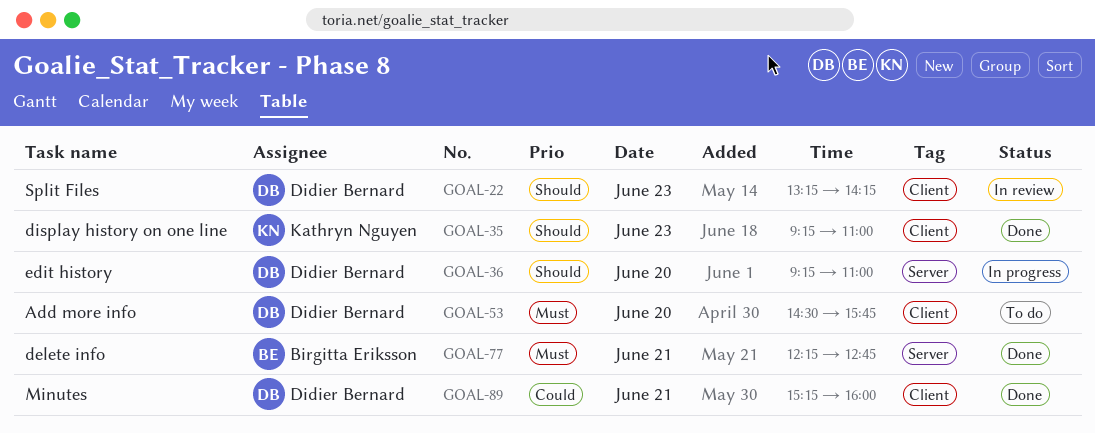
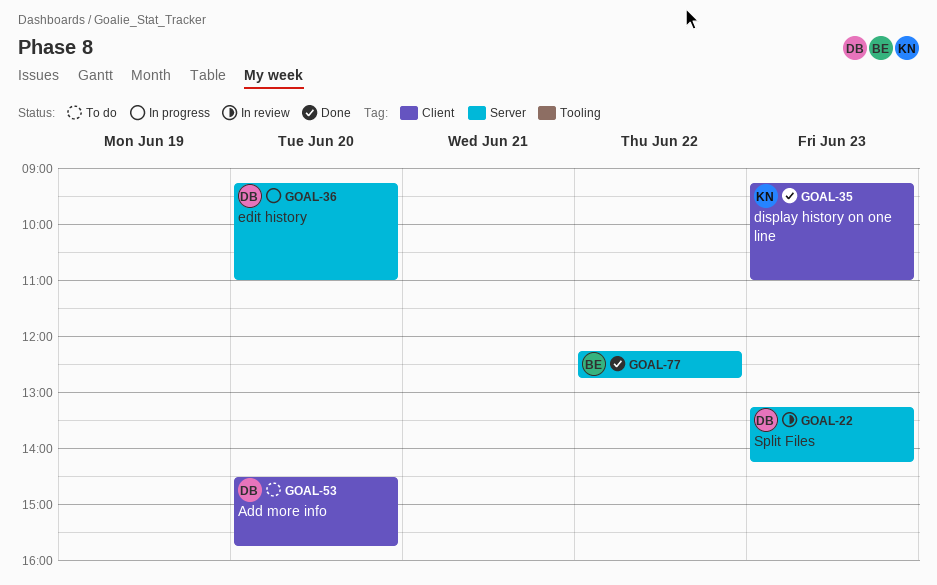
GOAL-22, label: Client -> Server
GOAL-77, day: Jun 21 -> Jun 22
GOAL-89: present -> none

